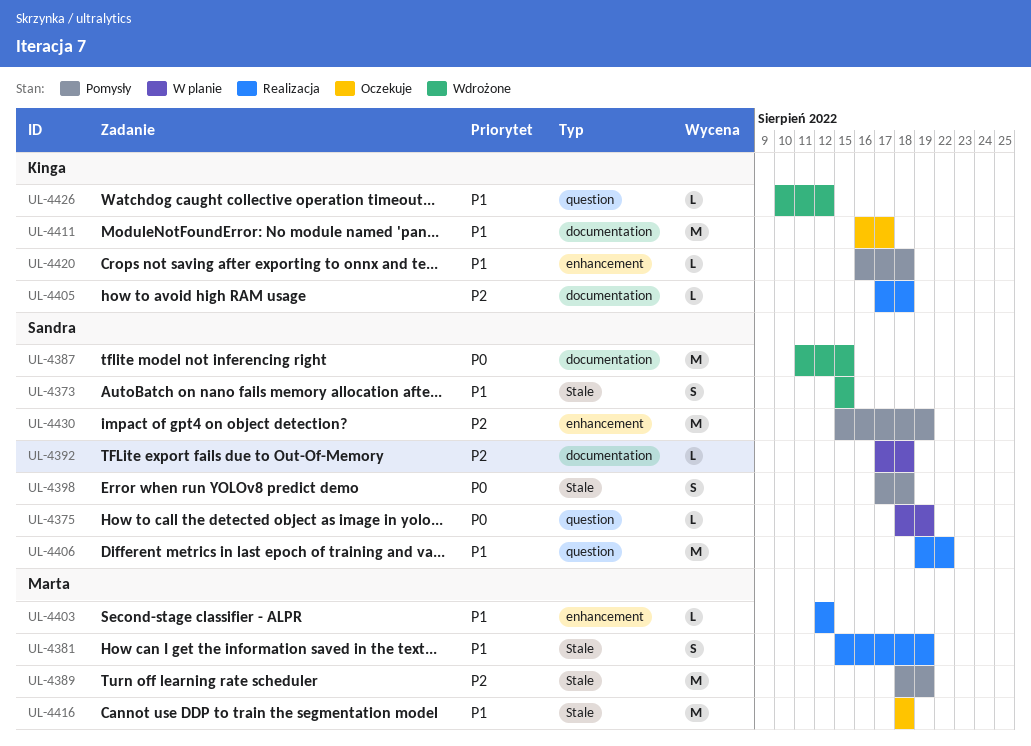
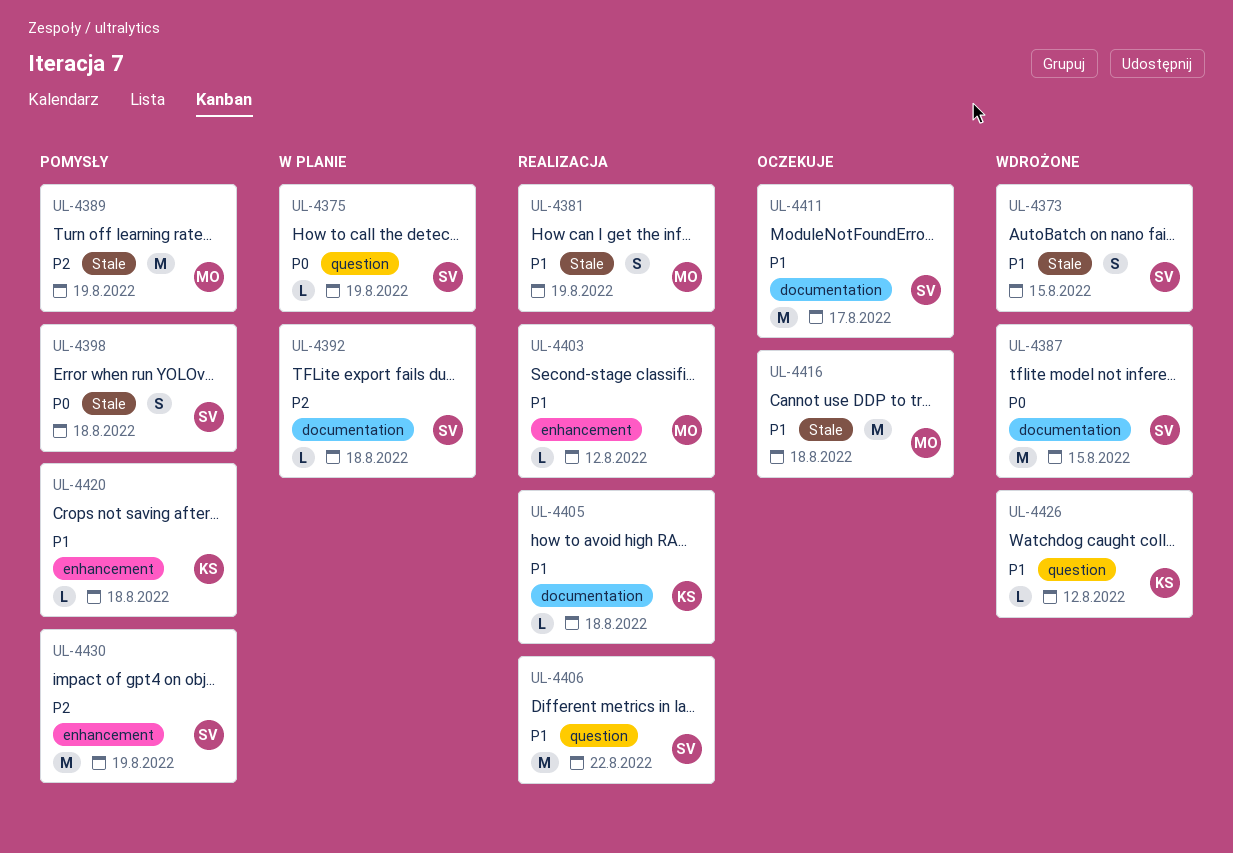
UL-4405, priority: P2 -> P1
UL-4411, owner: Kinga -> Sandra

